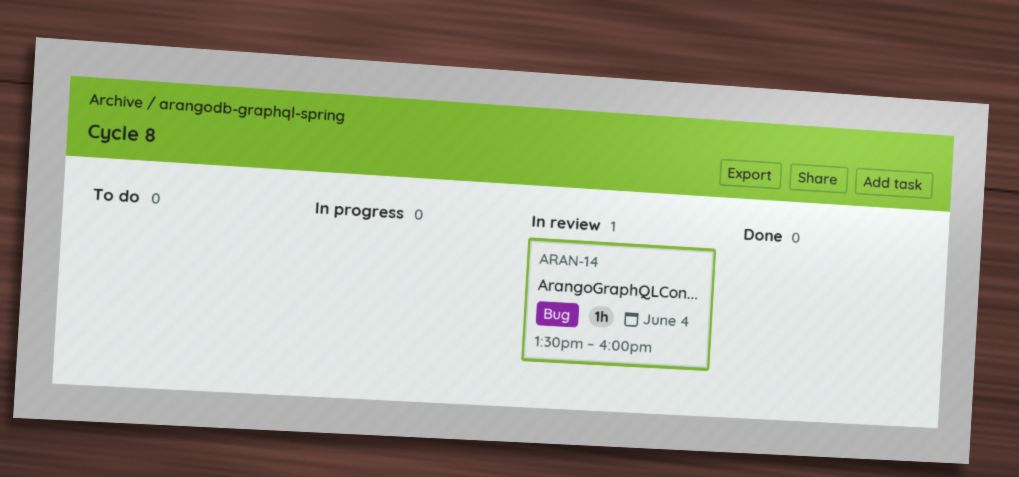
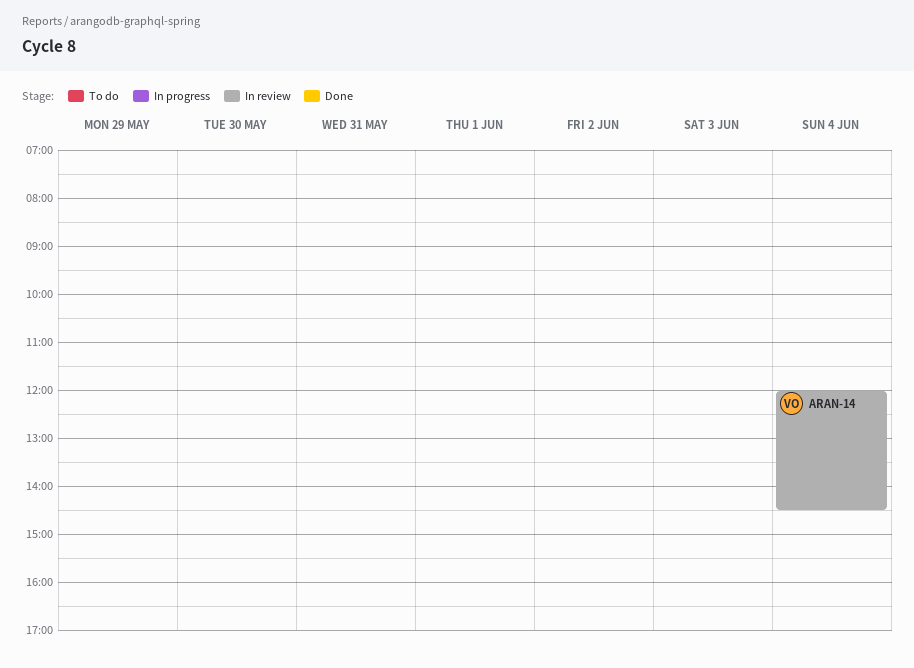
ARAN-14, begins: 13:30 -> 12:00
ARAN-14, ends: 16:00 -> 14:30

